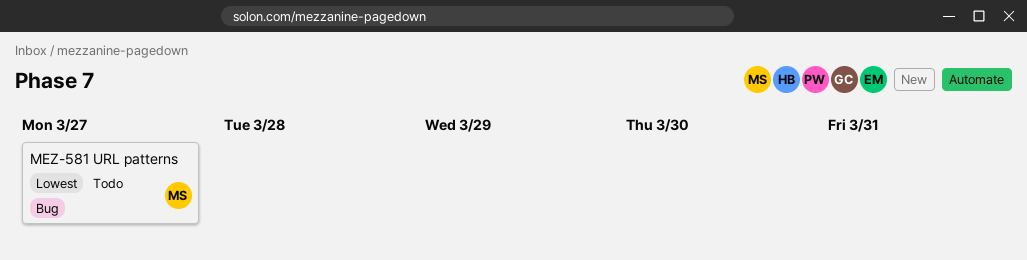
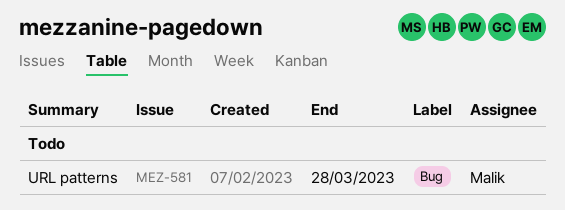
MEZ-581, due: Mar 27 -> Mar 28

